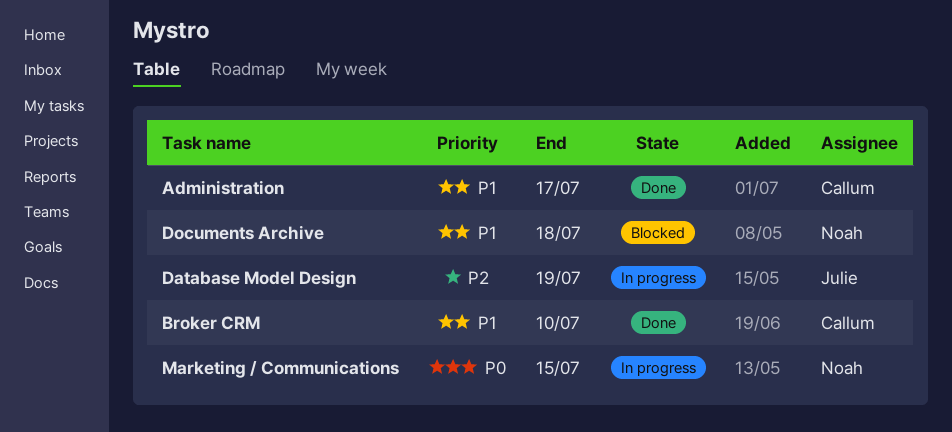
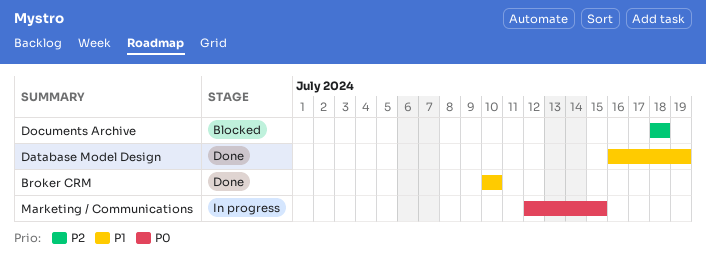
Administration: present -> none
Database Model Design, status: In progress -> Done
Database Model Design, priority: P2 -> P1
Documents Archive, priority: P1 -> P2

